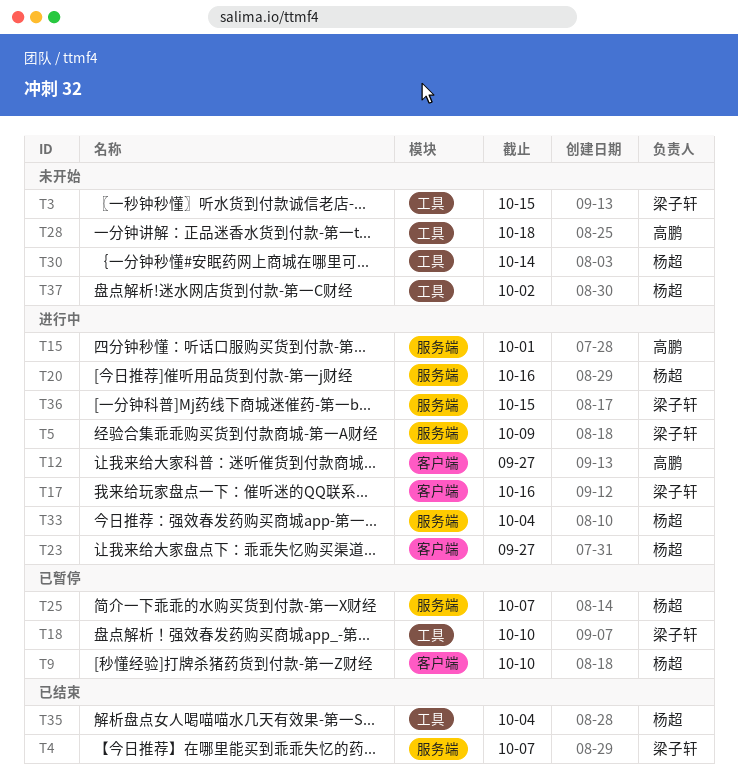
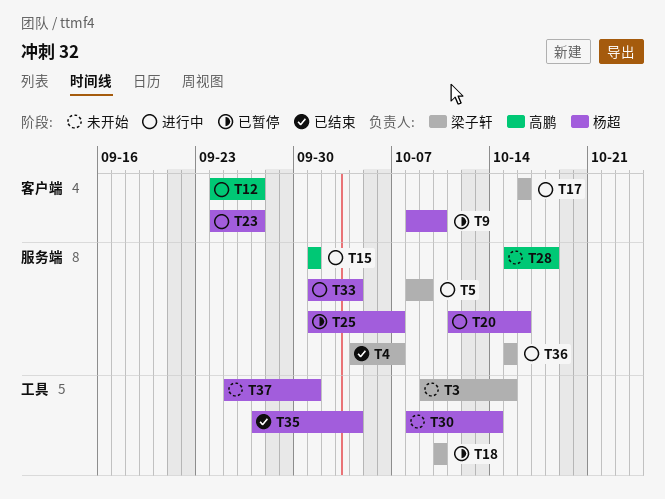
T28, label: 工具 -> 服务端
T37, due: Oct 2 -> Oct 1

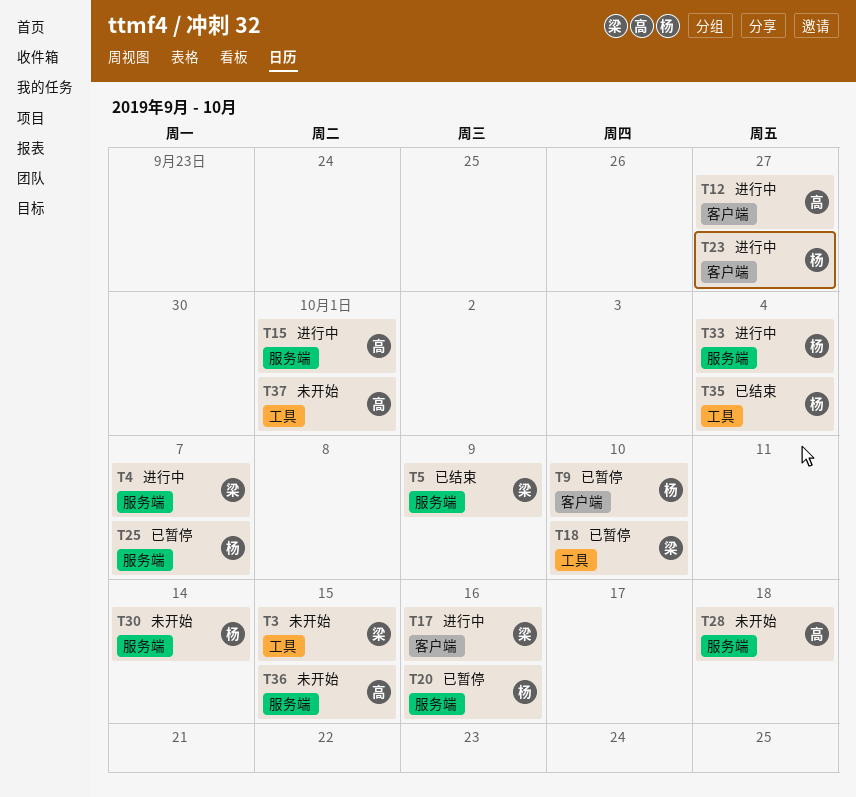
T4, status: 已结束 -> 进行中
T5, status: 进行中 -> 已结束
T20, status: 进行中 -> 已暂停
T30, label: 工具 -> 服务端
T36, status: 进行中 -> 未开始
T36, owner: 梁子轩 -> 高鹏
T37, owner: 杨超 -> 高鹏

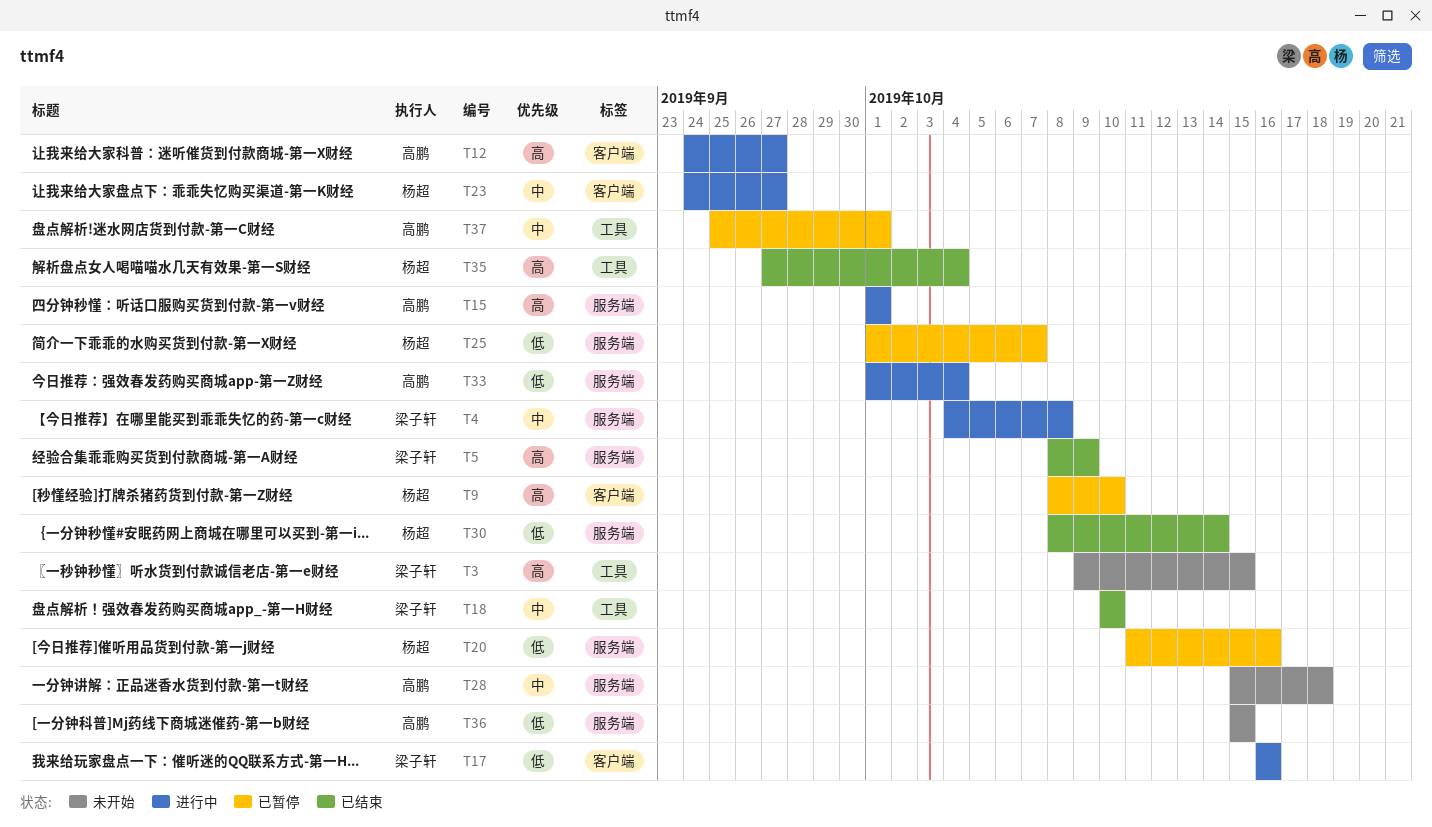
T4, due: Oct 7 -> Oct 8
T18, status: 已暂停 -> 已结束
T30, status: 未开始 -> 已结束
T33, owner: 杨超 -> 高鹏
T37, status: 未开始 -> 已暂停

